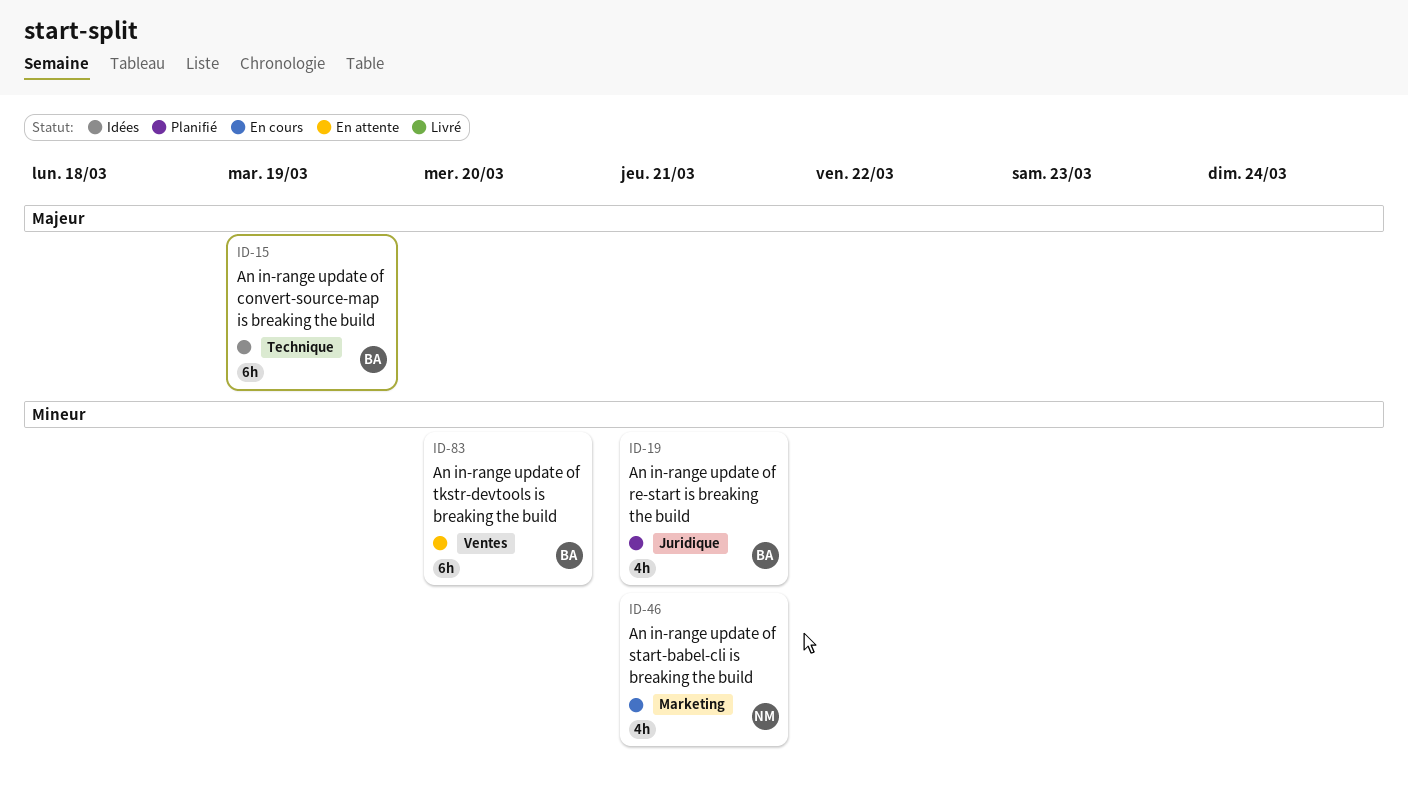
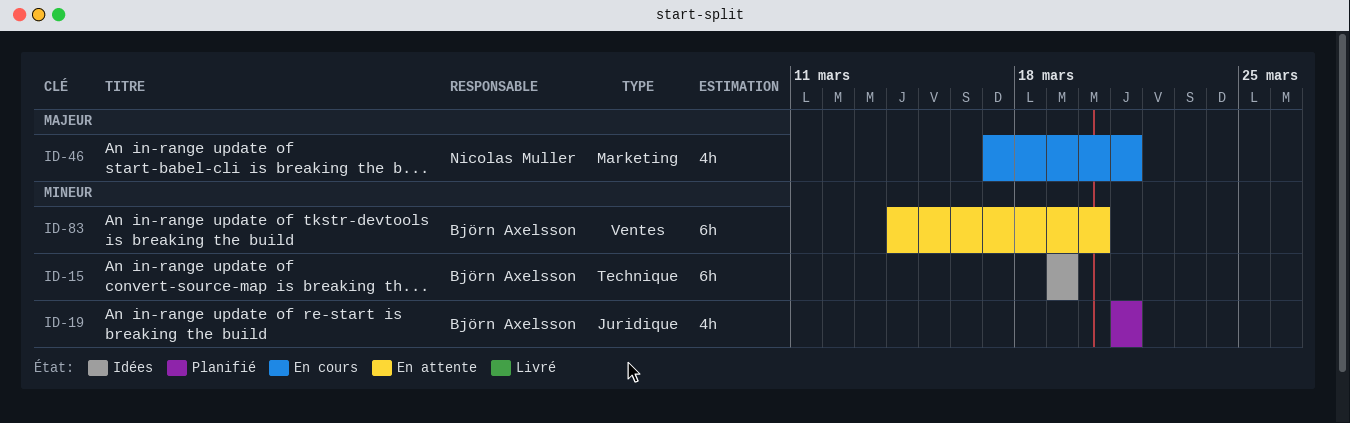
ID-15, priority: Majeur -> Mineur
ID-46, priority: Mineur -> Majeur

